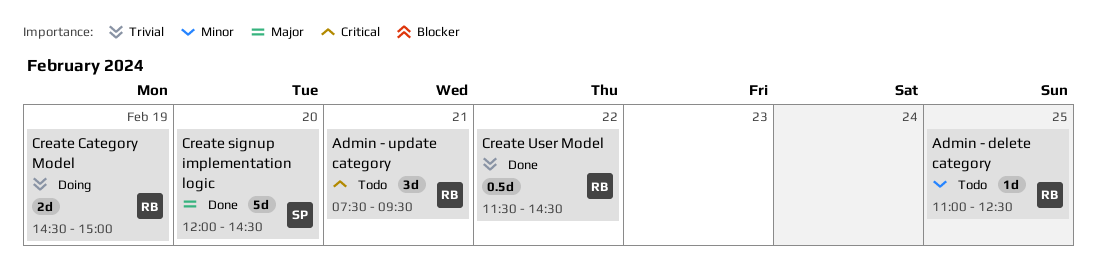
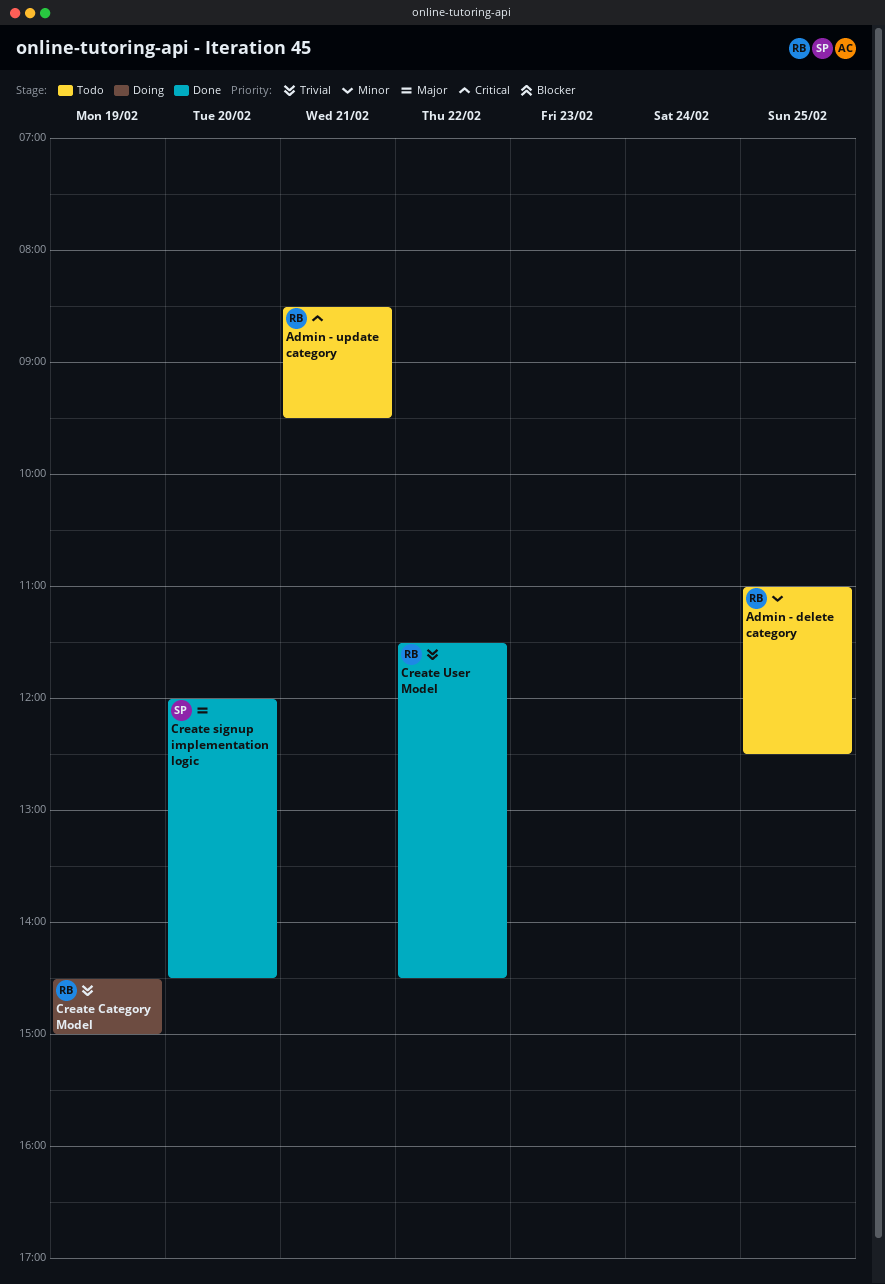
Admin - update category, begins: 07:30 -> 08:30

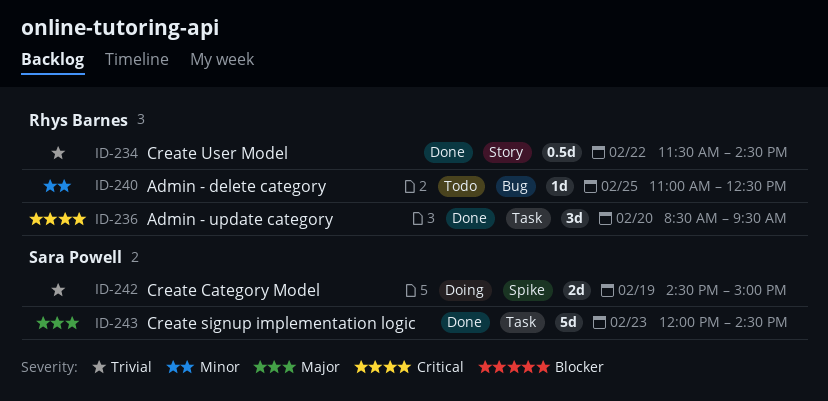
Admin - update category, status: Todo -> Done
Admin - update category, day: Feb 21 -> Feb 20
Create Category Model, owner: Rhys Barnes -> Sara Powell
Create signup implementation logic, day: Feb 20 -> Feb 23

